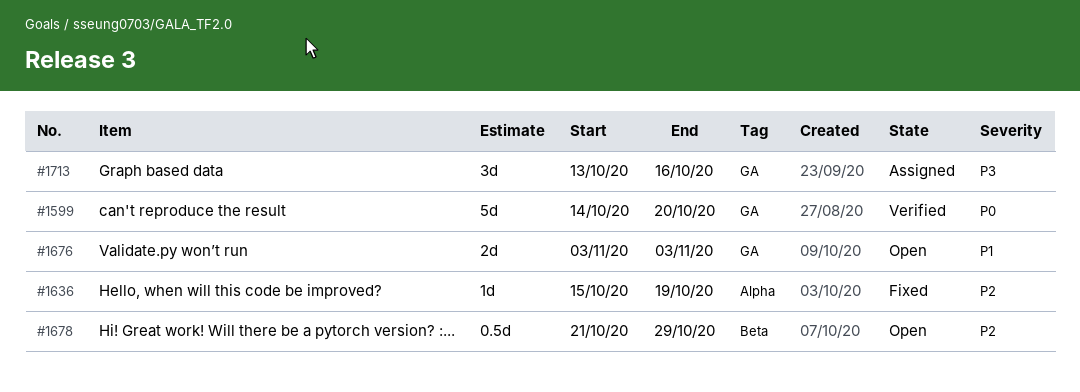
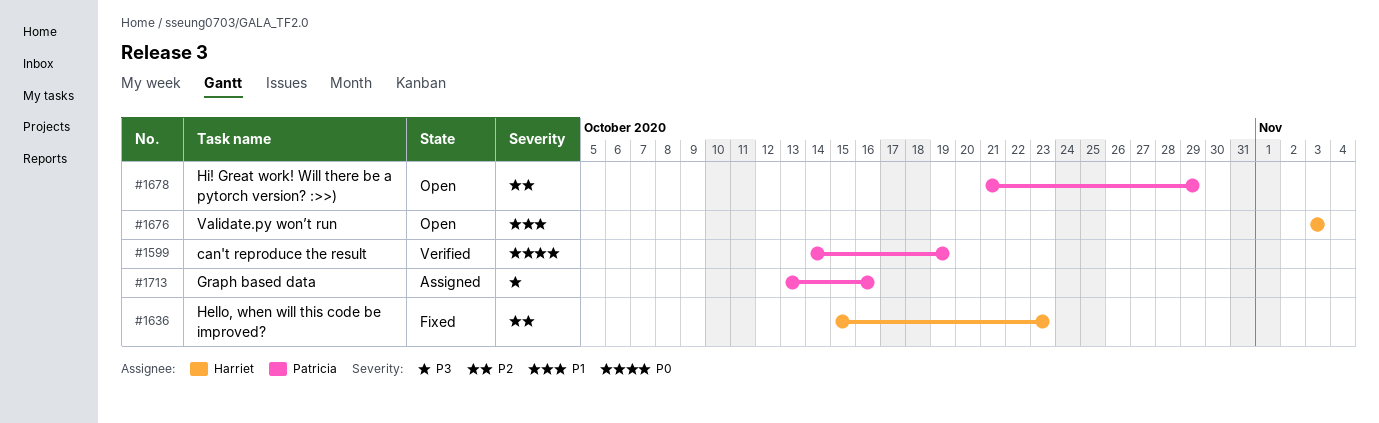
#1599, due: Oct 20 -> Oct 19
#1636, due: Oct 19 -> Oct 23

